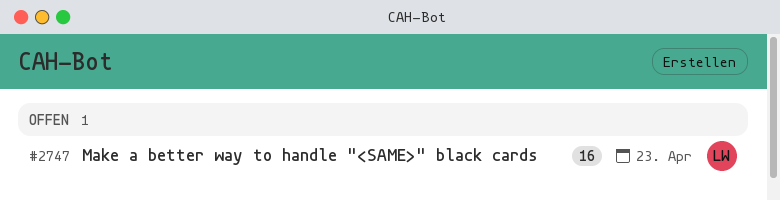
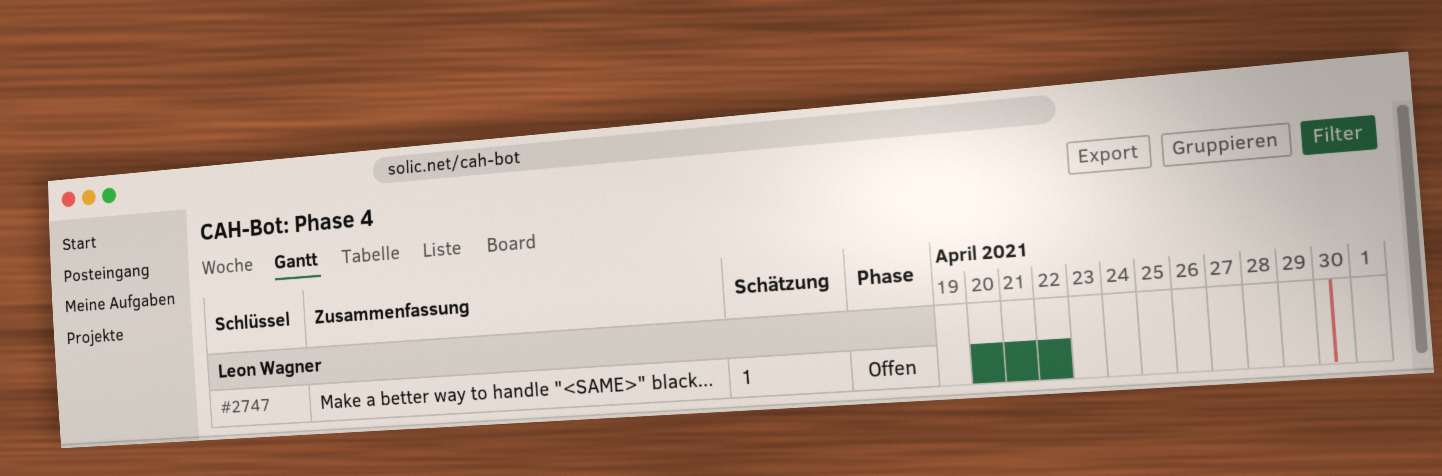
#2747, estimate: 16 -> 1
#2747, due: Apr 23 -> Apr 22

